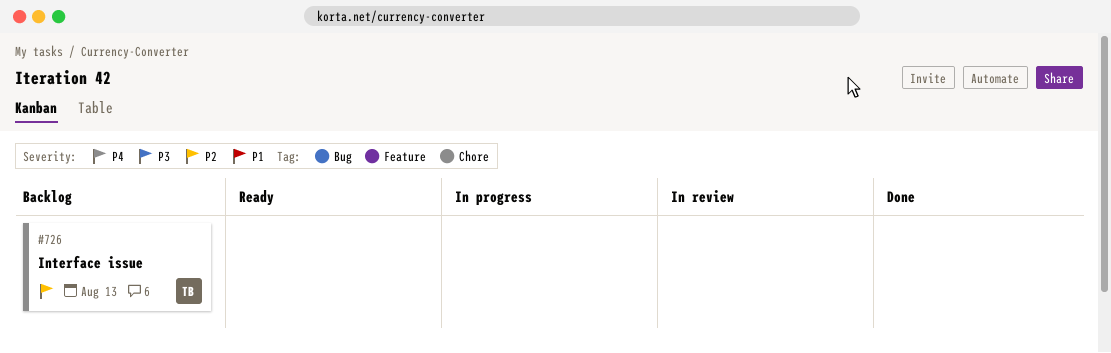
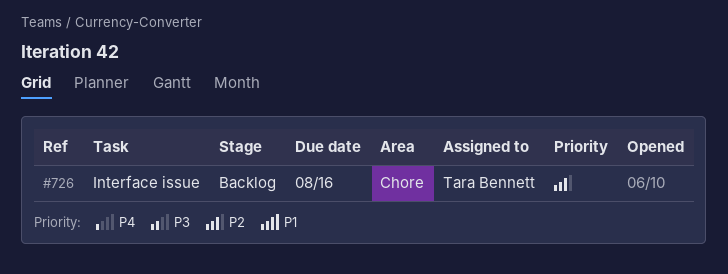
#726, due: Aug 13 -> Aug 16

